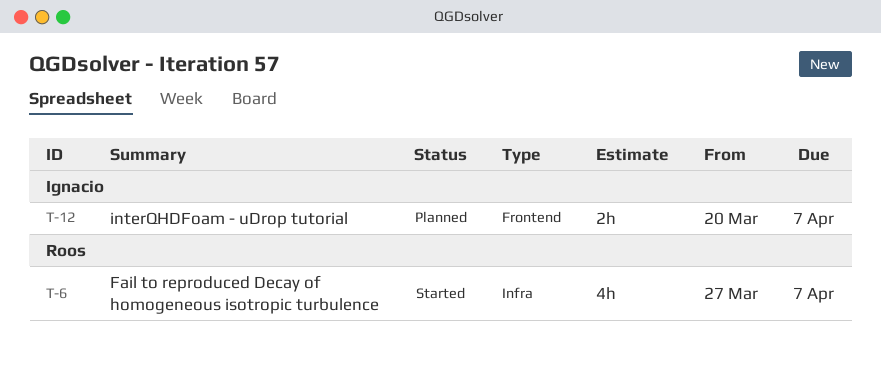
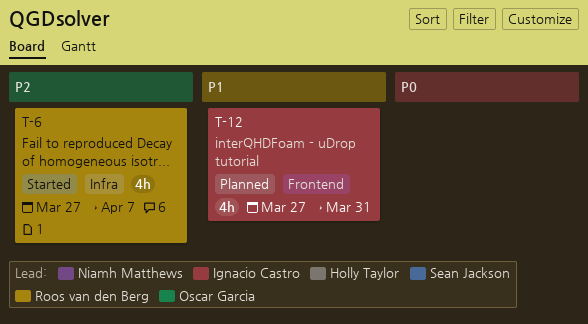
T-12, estimate: 2h -> 4h
T-12, start: Mar 20 -> Mar 27
T-12, due: Apr 7 -> Mar 31

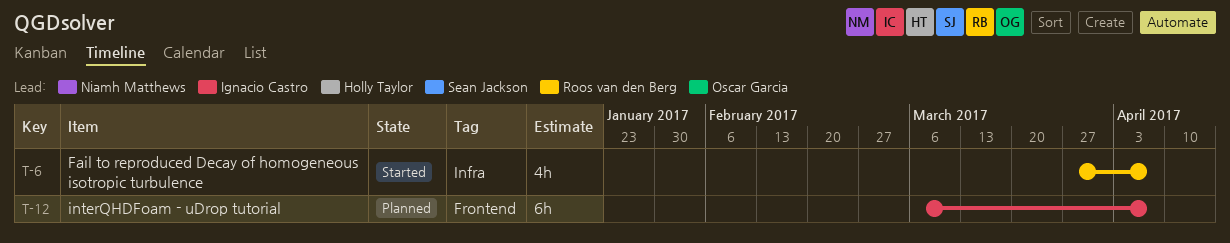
T-12, estimate: 4h -> 6h
T-12, start: Mar 27 -> Mar 6
T-12, due: Mar 31 -> Apr 7

